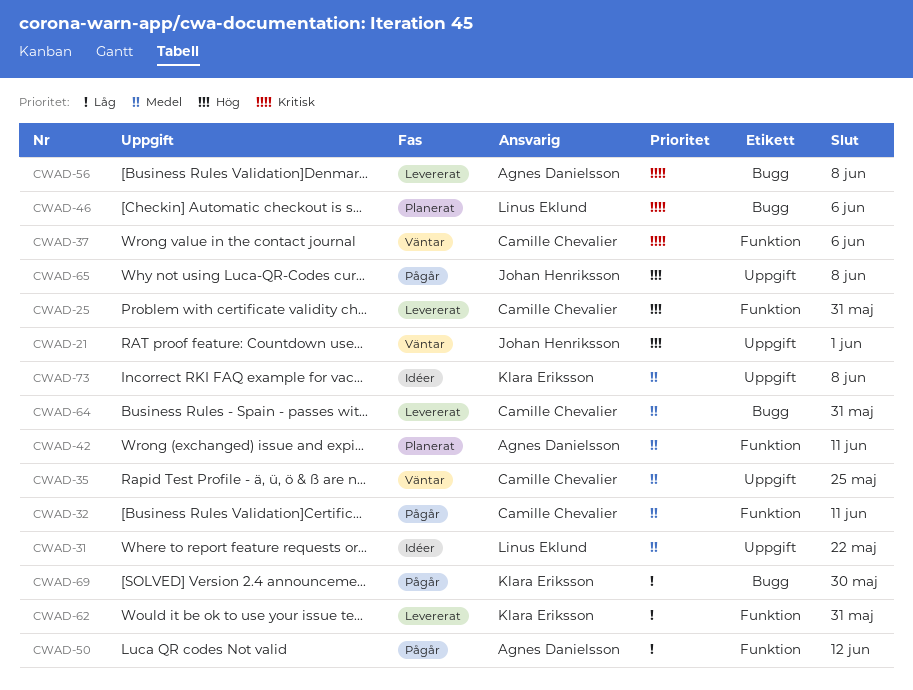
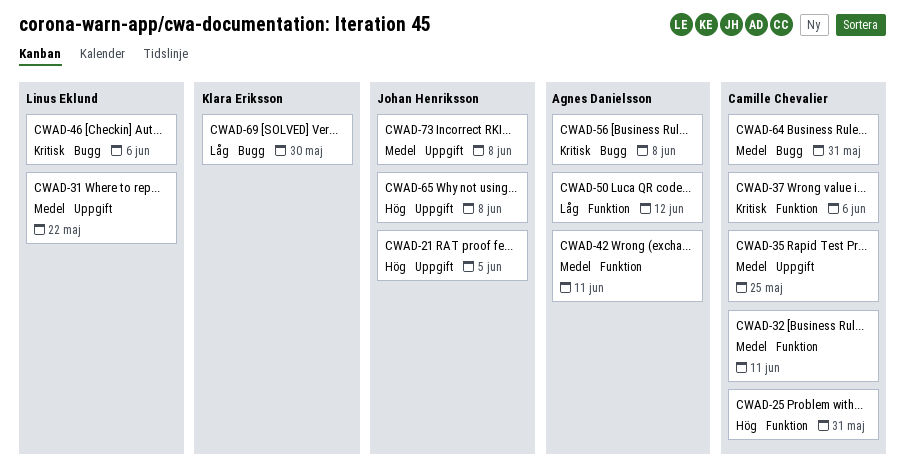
CWAD-21, due: Jun 1 -> Jun 5
CWAD-62: present -> none
CWAD-73, owner: Klara Eriksson -> Johan Henriksson

